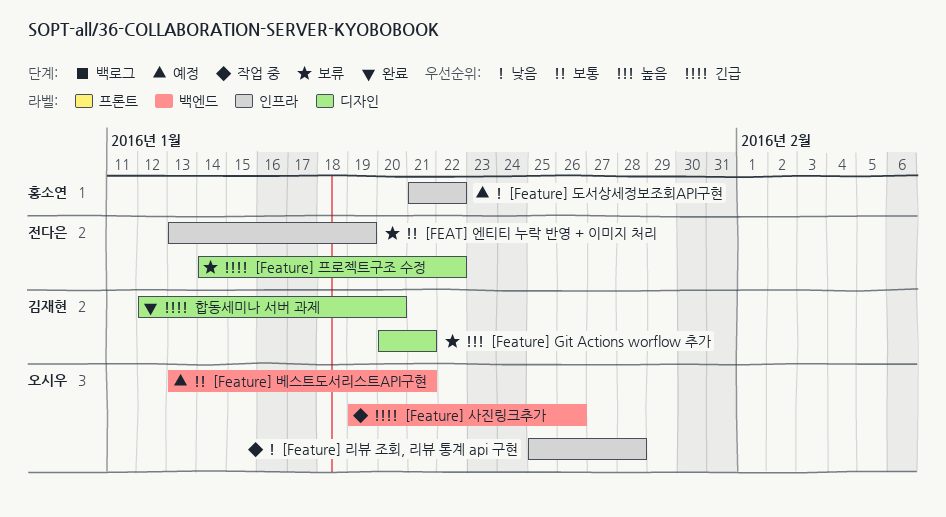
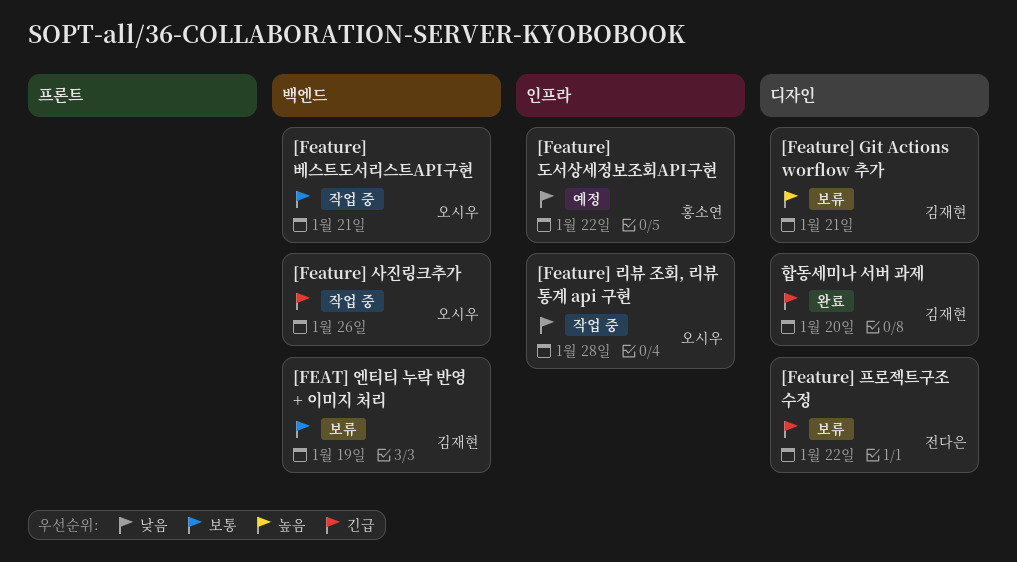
[FEAT] 엔티티 누락 반영 + 이미지 처리, owner: 전다은 -> 김재현
[FEAT] 엔티티 누락 반영 + 이미지 처리, label: 인프라 -> 백엔드
[Feature] 베스트도서리스트API구현, status: 예정 -> 작업 중

